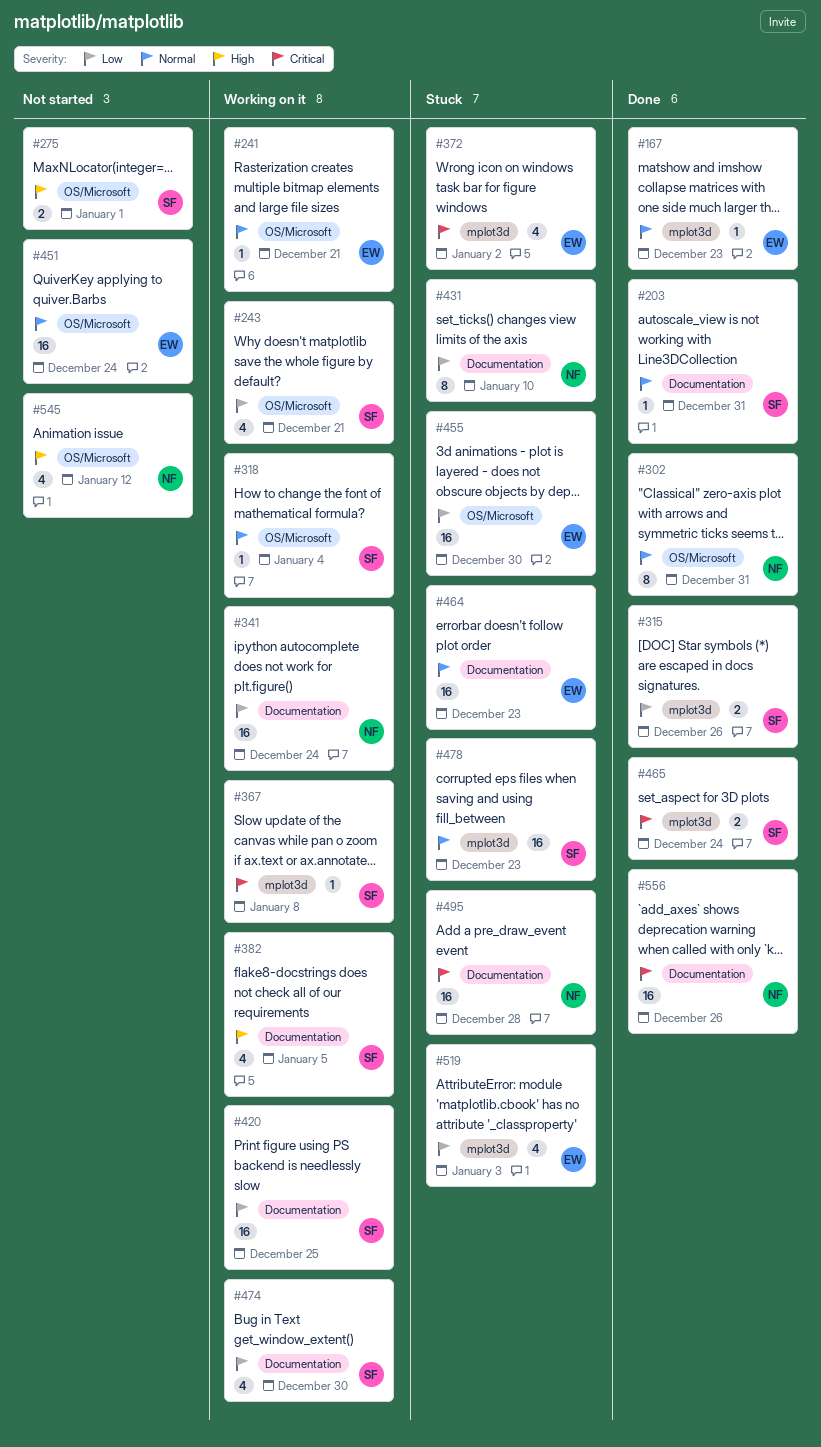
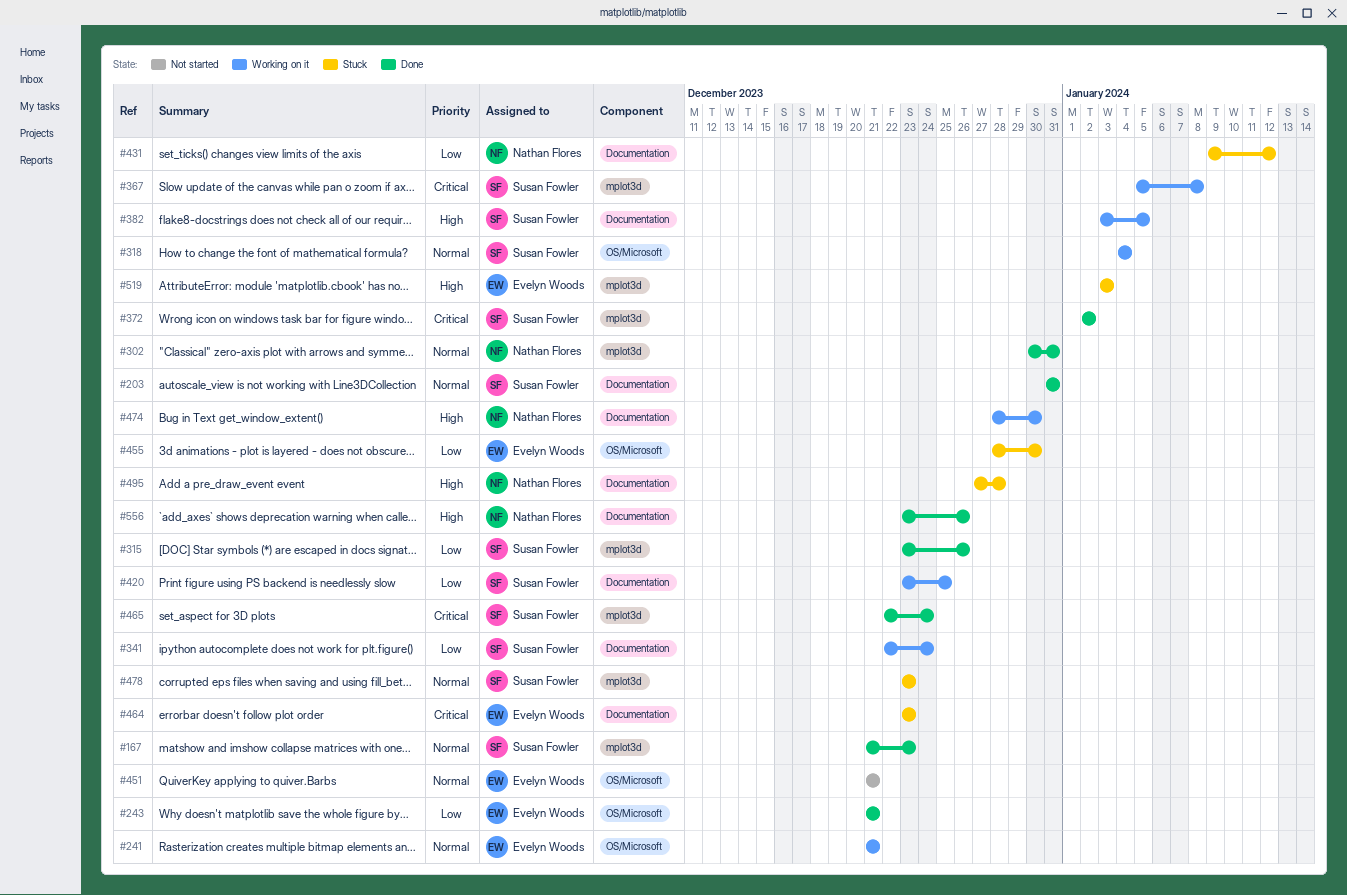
#167, owner: Evelyn Woods -> Susan Fowler
#243, status: Working on it -> Done
#243, owner: Susan Fowler -> Evelyn Woods
#275: present -> none
#302, label: OS/Microsoft -> mplot3d
#341, owner: Nathan Flores -> Susan Fowler
#372, status: Stuck -> Done
#372, owner: Evelyn Woods -> Susan Fowler
#431, due: Jan 10 -> Jan 12
#451, due: Dec 24 -> Dec 21
#464, priority: Normal -> Critical
#474, owner: Susan Fowler -> Nathan Flores
#474, priority: Low -> High
#495, priority: Critical -> High
#519, priority: Low -> High
#545: present -> none
#556, priority: Critical -> High

